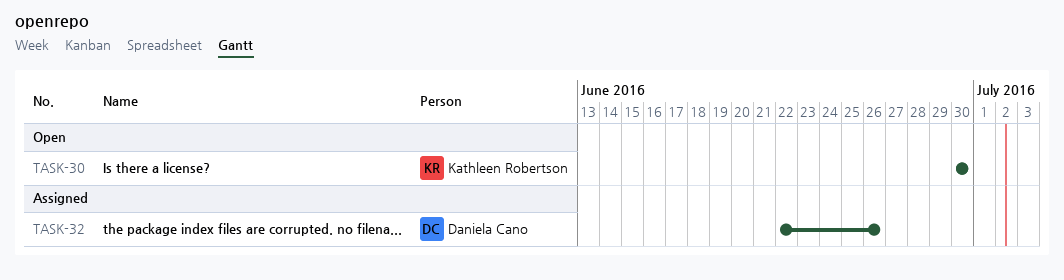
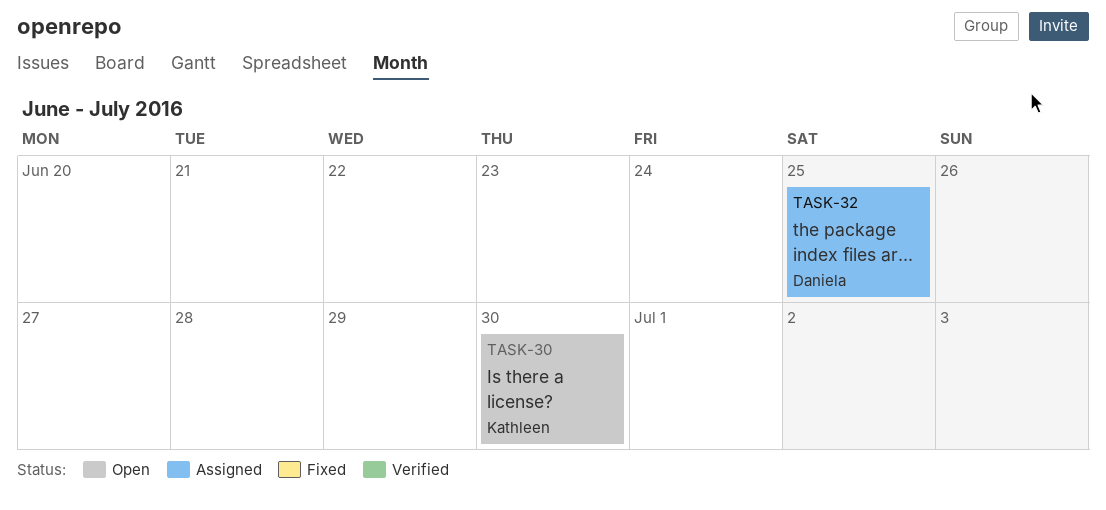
TASK-32, due: Jun 26 -> Jun 25

